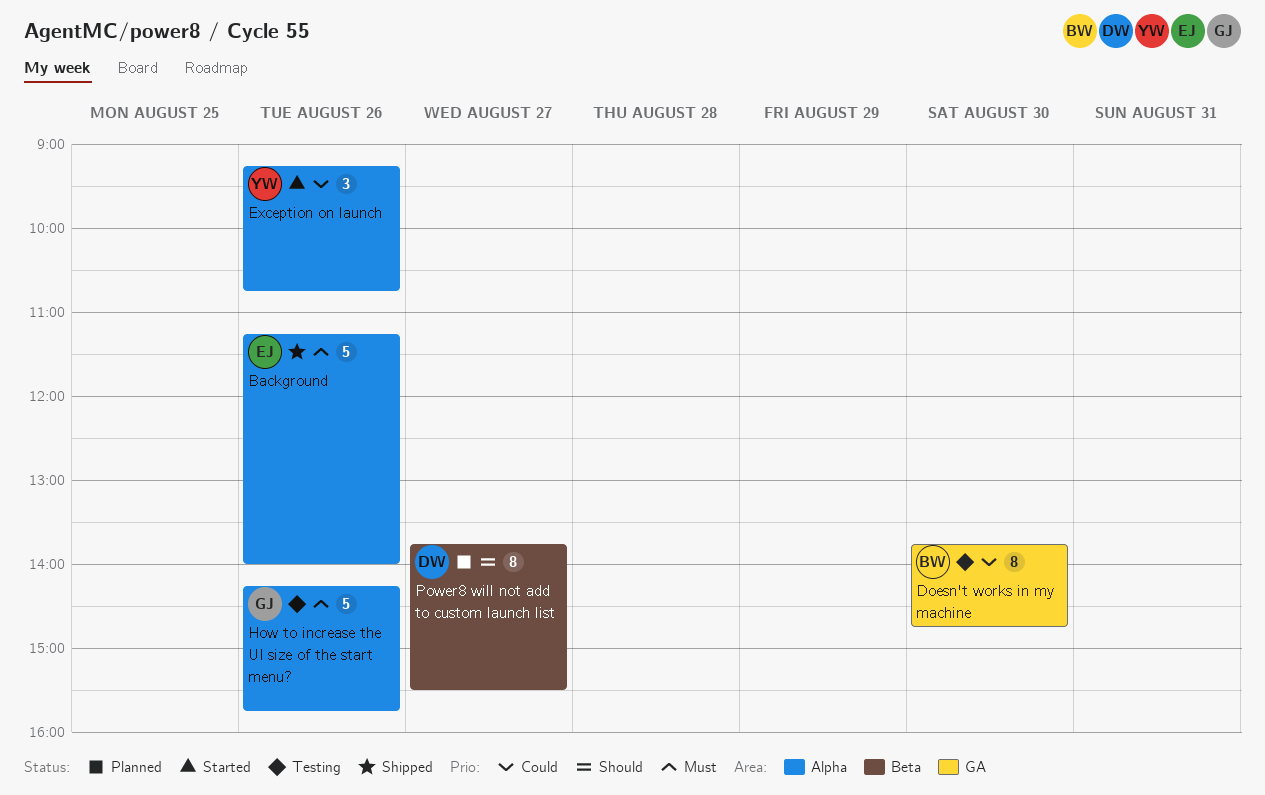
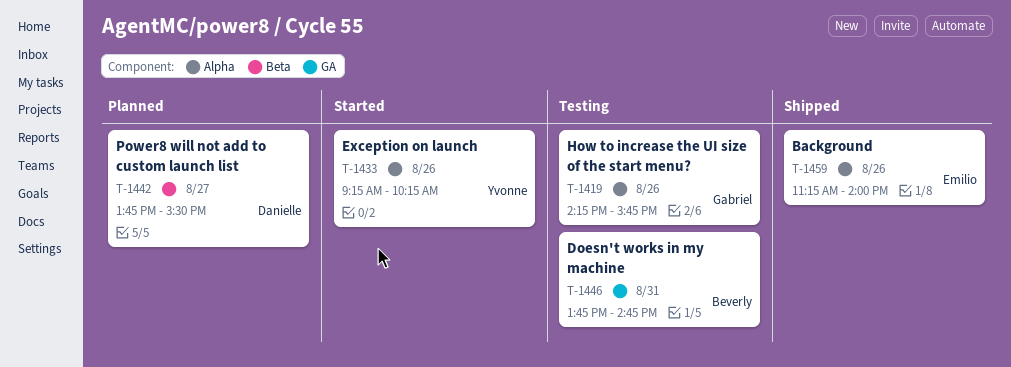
Doesn't works in my machine, day: Aug 30 -> Aug 31
Exception on launch, ends: 10:45 -> 10:15

